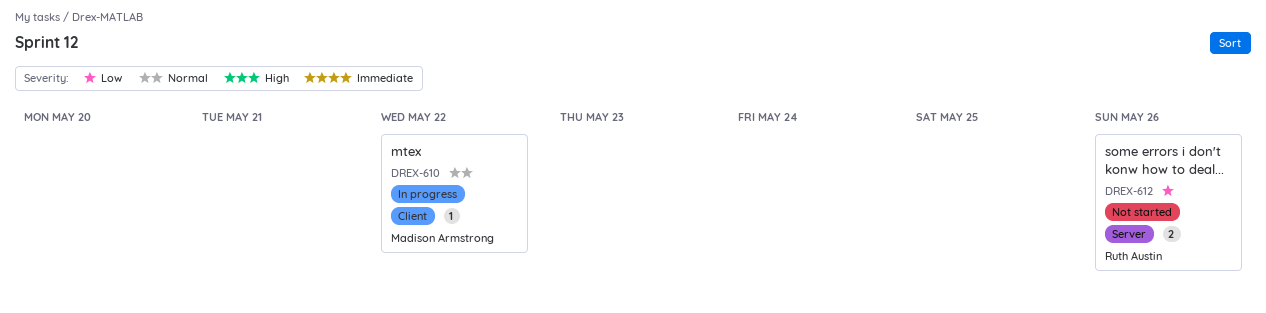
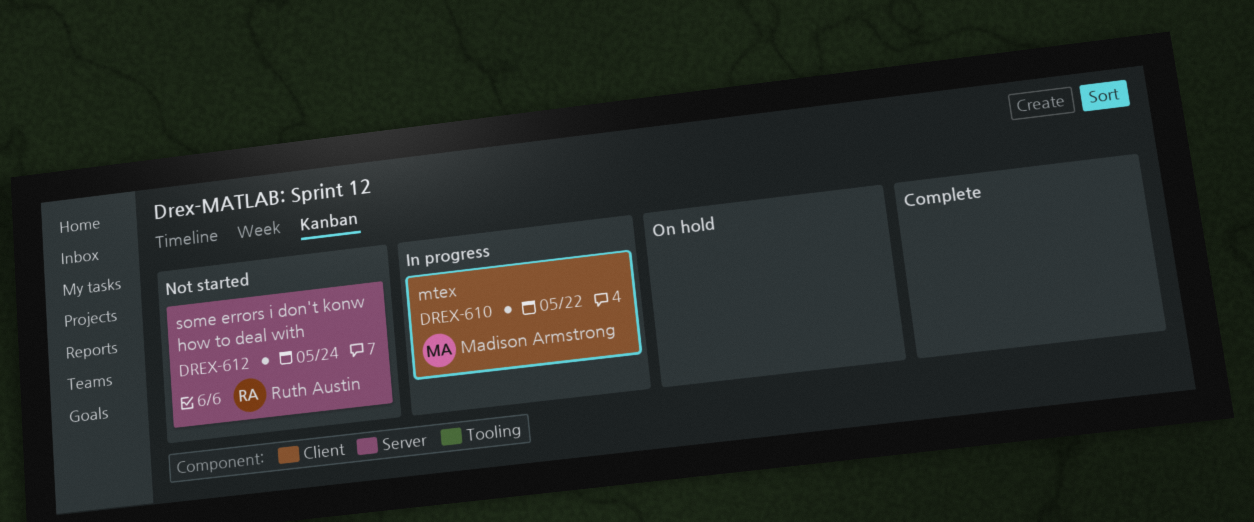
DREX-612, estimate: 2 -> 1
DREX-612, due: May 26 -> May 24

